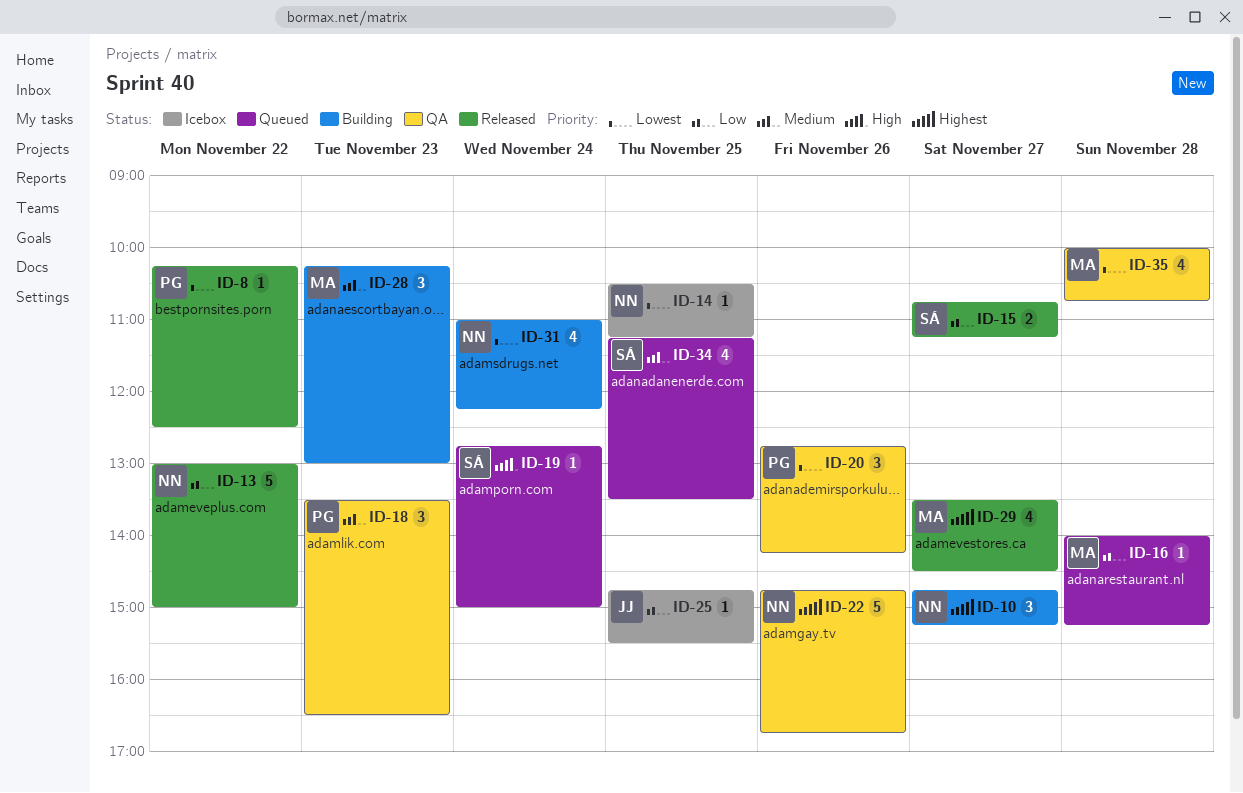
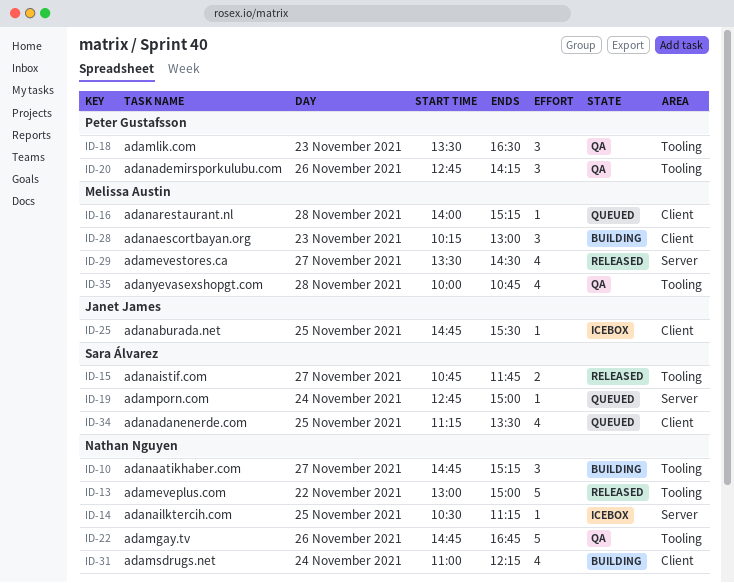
ID-8: present -> none
ID-15, ends: 11:15 -> 11:45

